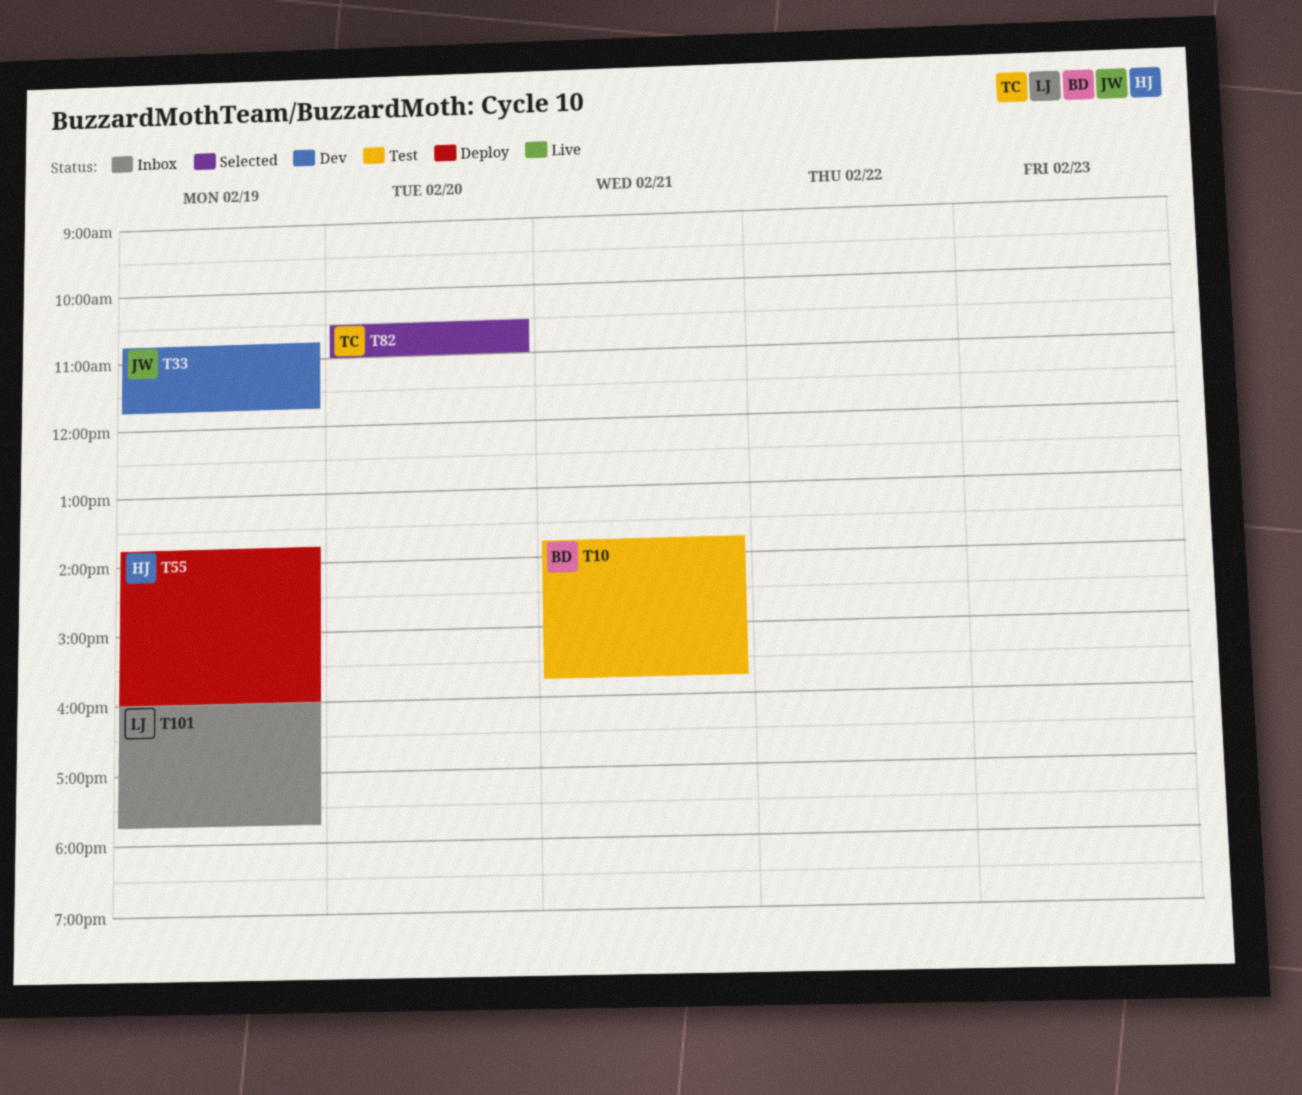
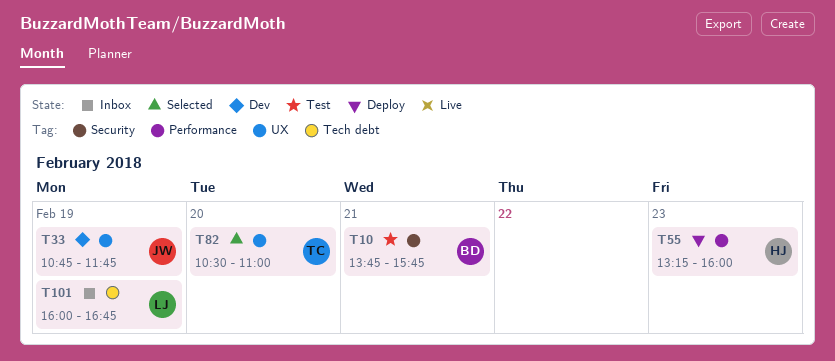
T55, day: Feb 19 -> Feb 23
T55, begins: 13:45 -> 13:15
T101, ends: 17:45 -> 16:45

